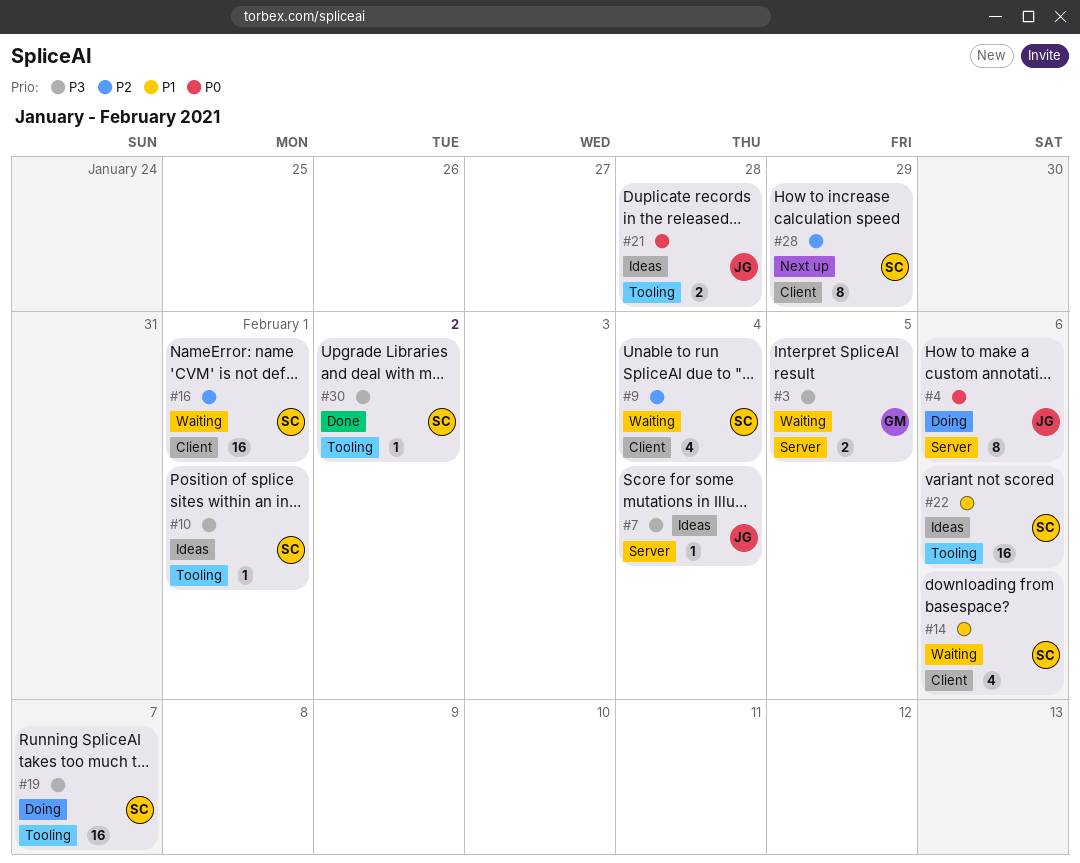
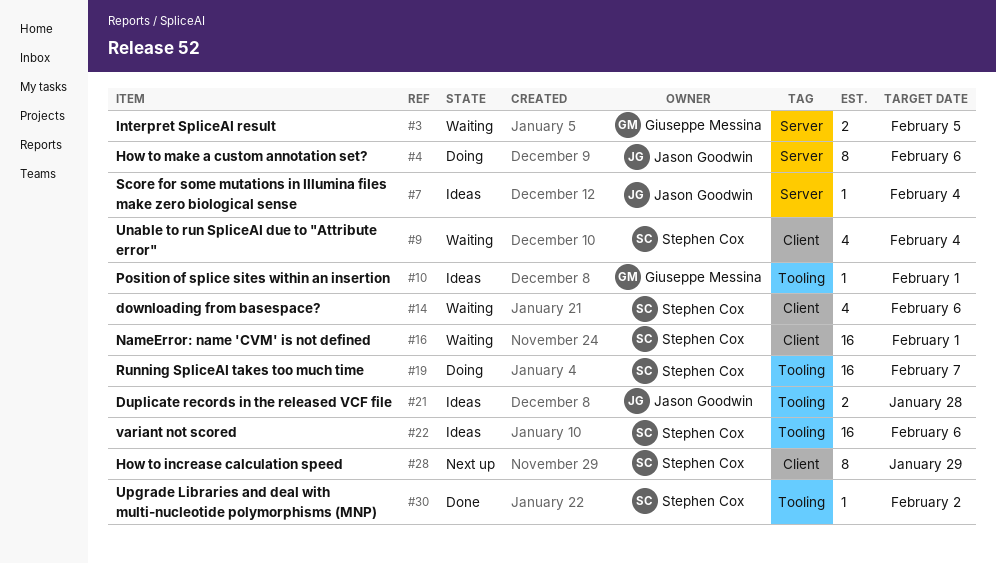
#10, owner: Stephen Cox -> Giuseppe Messina

